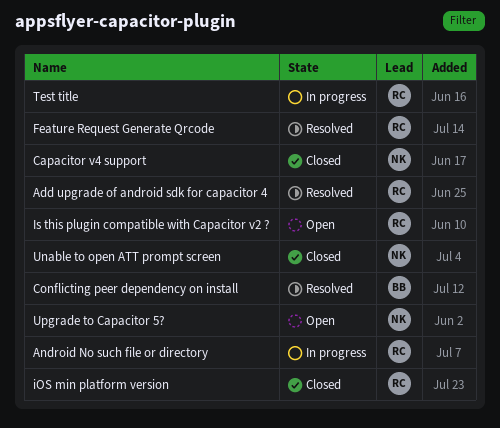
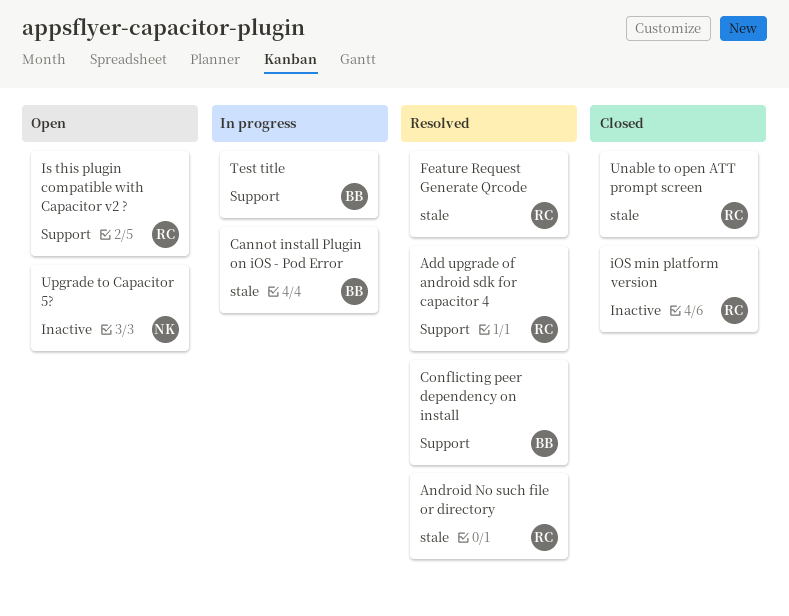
Android No such file or directory, status: In progress -> Resolved
Cannot install Plugin on iOS - Pod Error: none -> present
Capacitor v4 support: present -> none
Test title, owner: RC -> BB
Unable to open ATT prompt screen, owner: NK -> RC

